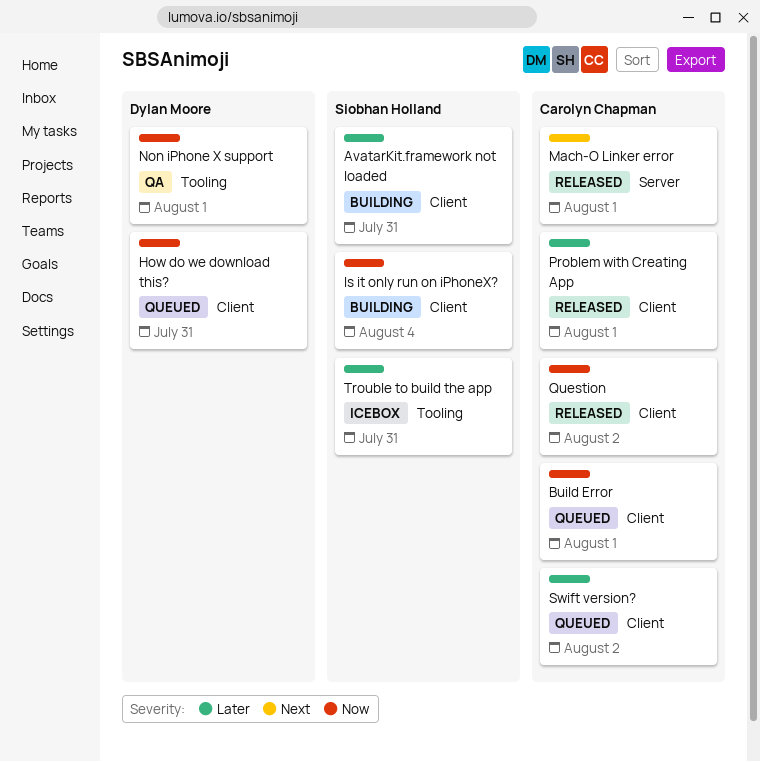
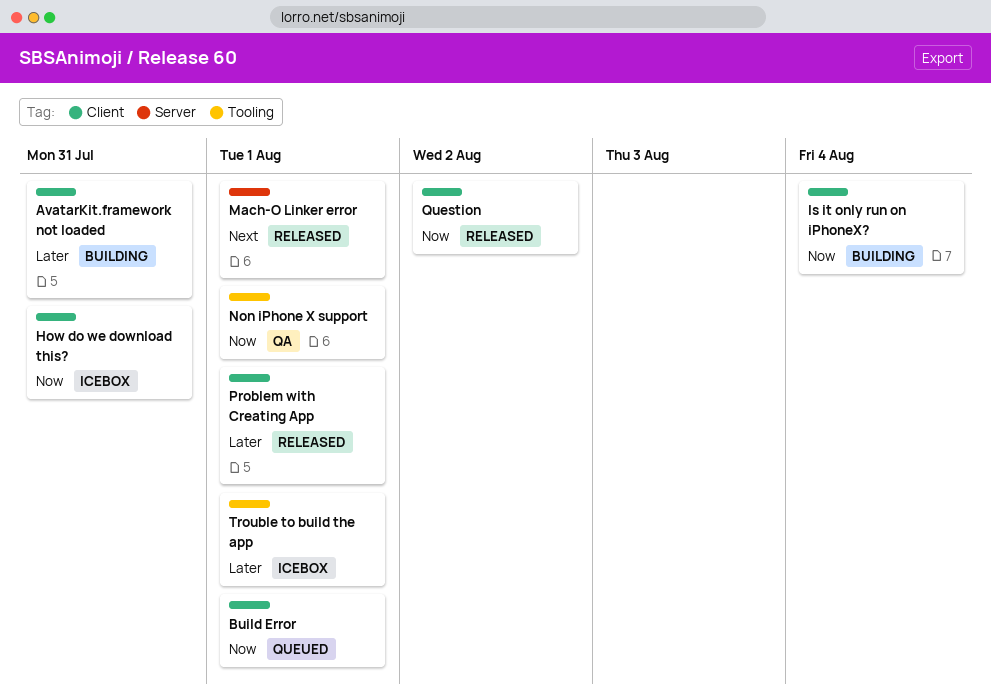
How do we download this?, status: Queued -> Icebox
Swift version?: present -> none
Trouble to build the app, due: Jul 31 -> Aug 1

